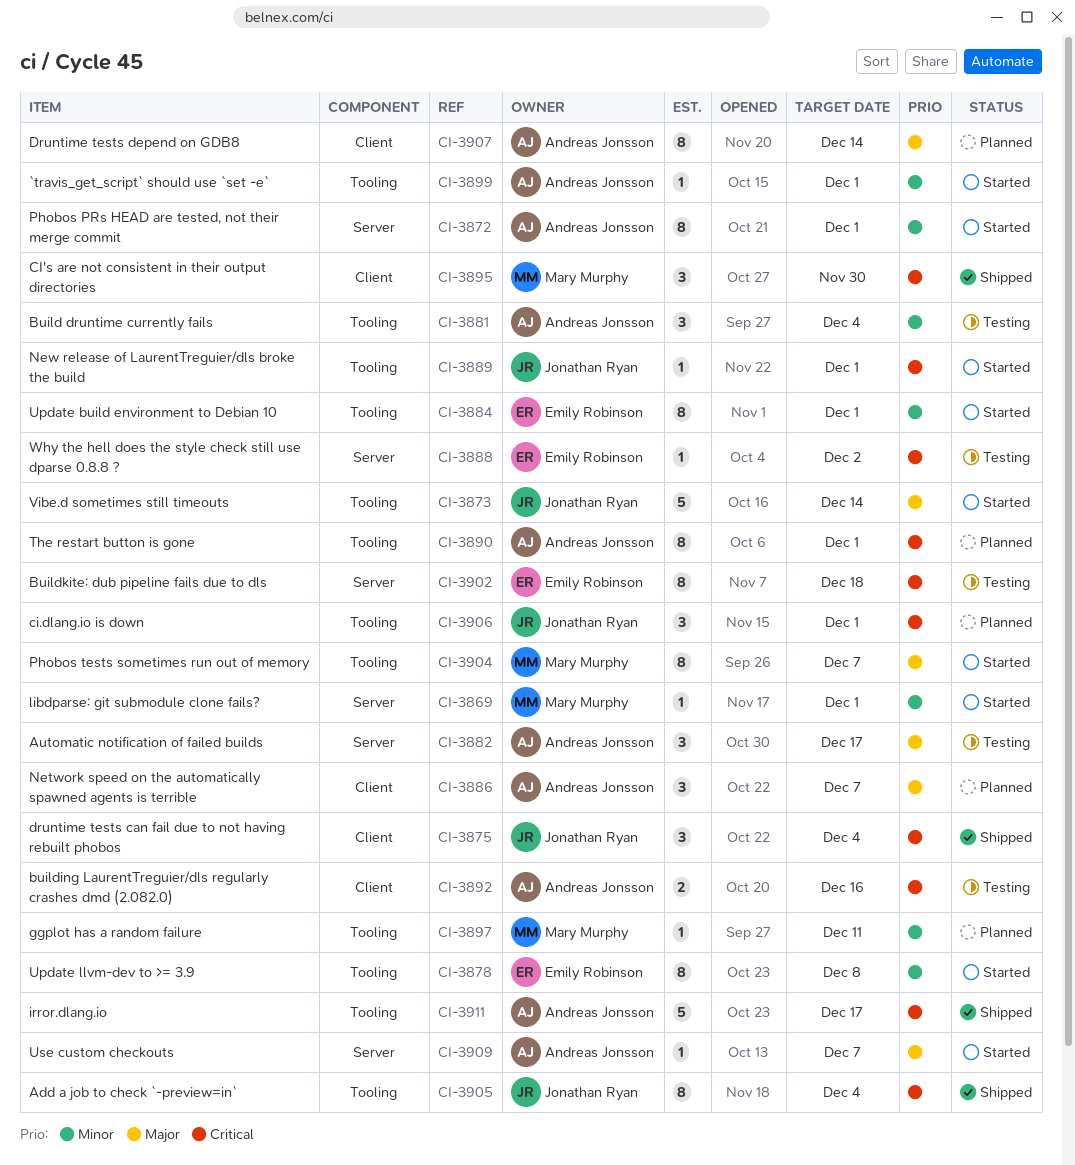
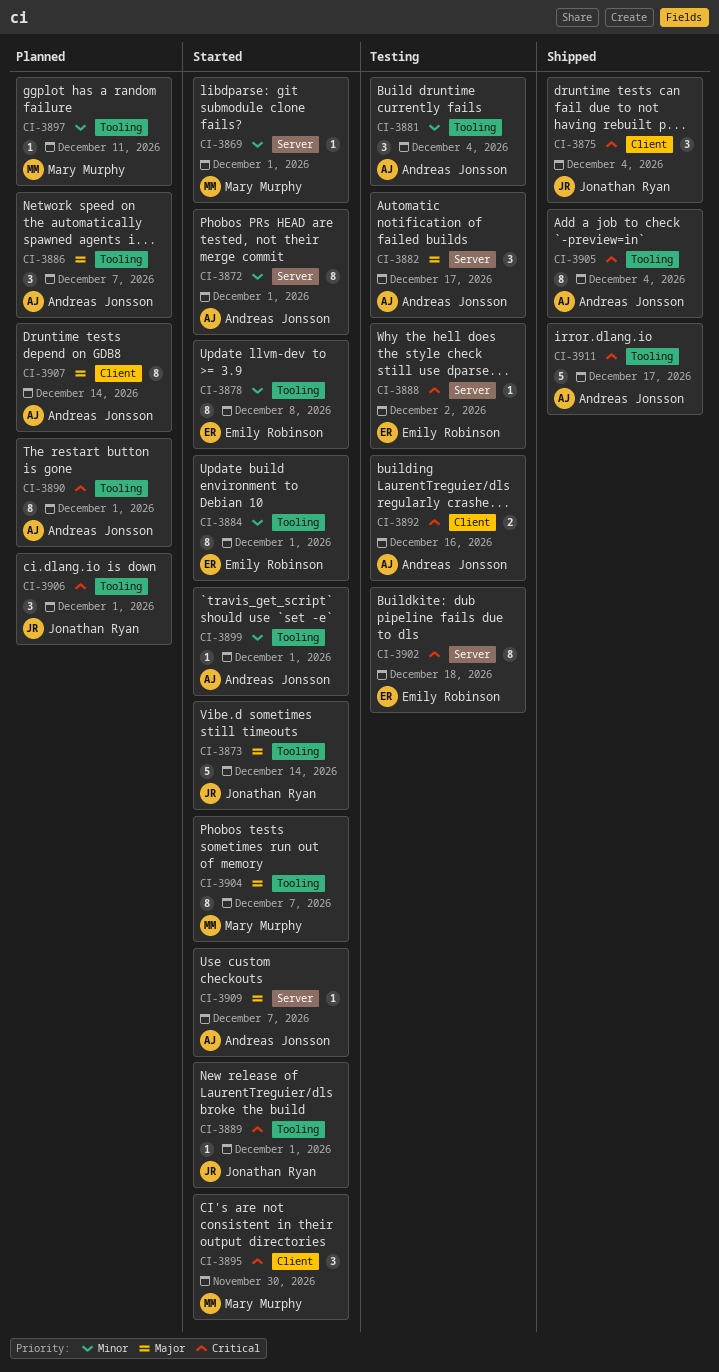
CI-3886, label: Client -> Tooling
CI-3895, status: Shipped -> Started
CI-3905, owner: Jonathan Ryan -> Andreas Jonsson

